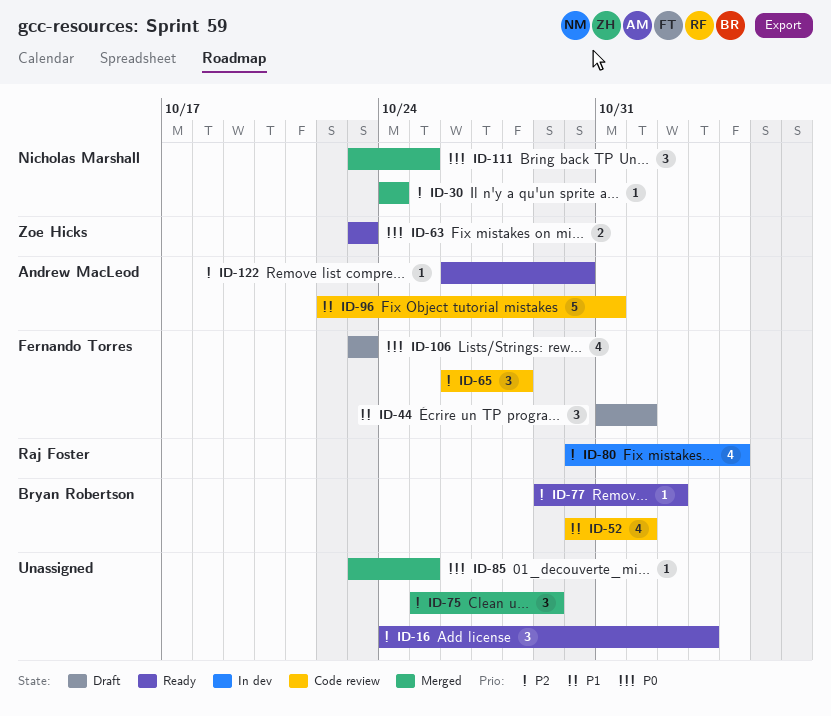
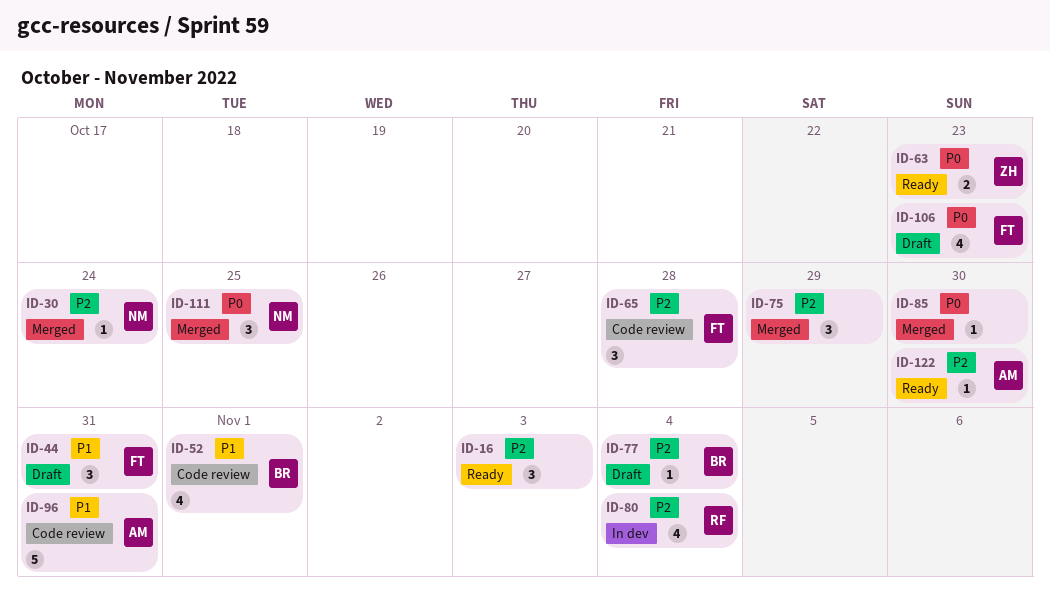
ID-44, due: Nov 1 -> Oct 31
ID-77, status: Ready -> Draft
ID-77, due: Nov 2 -> Nov 4
ID-85, due: Oct 25 -> Oct 30

